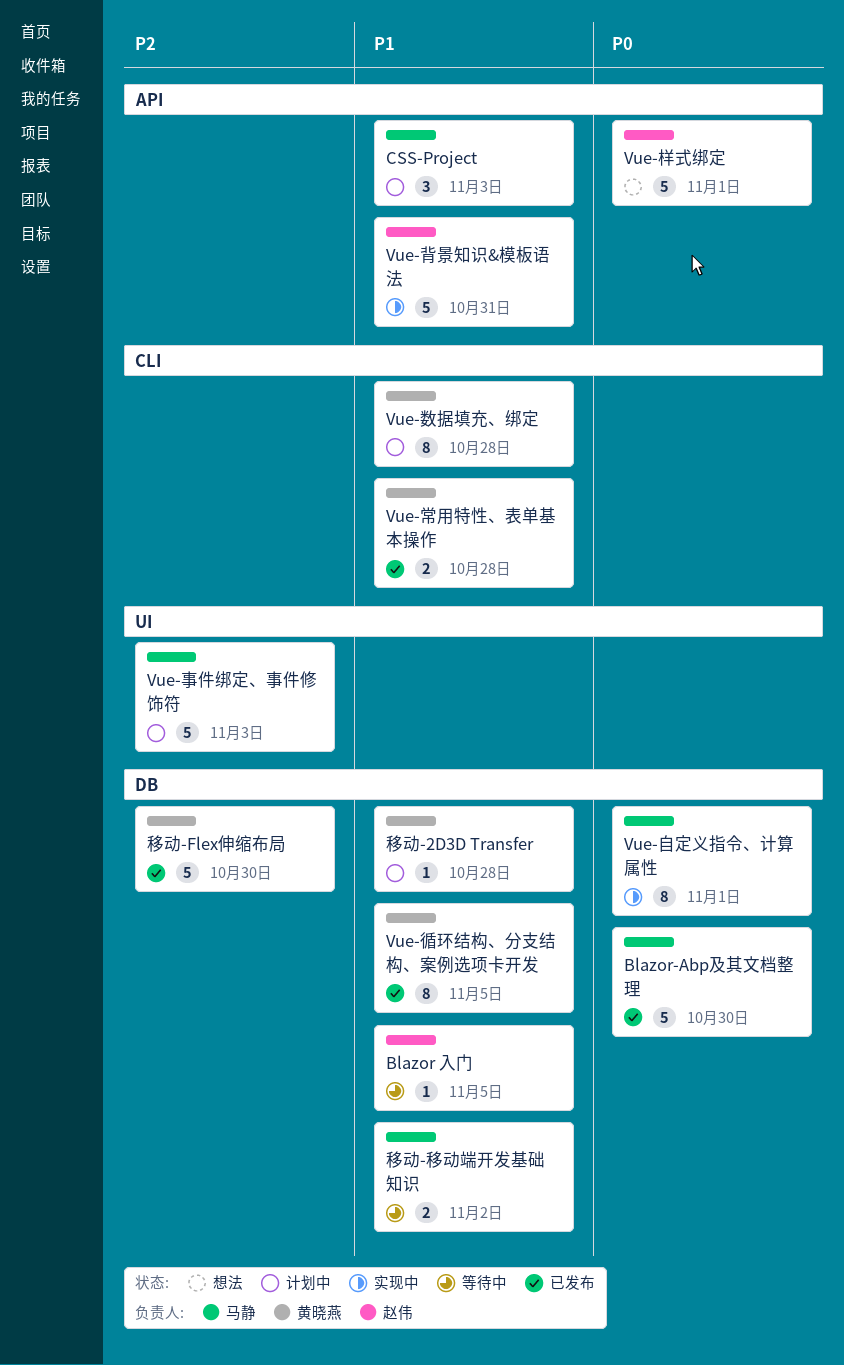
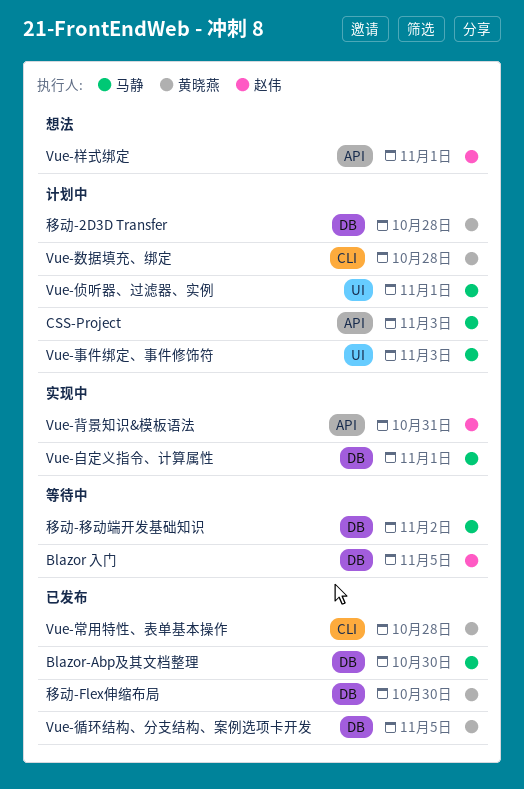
Vue-侦听器、过滤器、实例: none -> present

